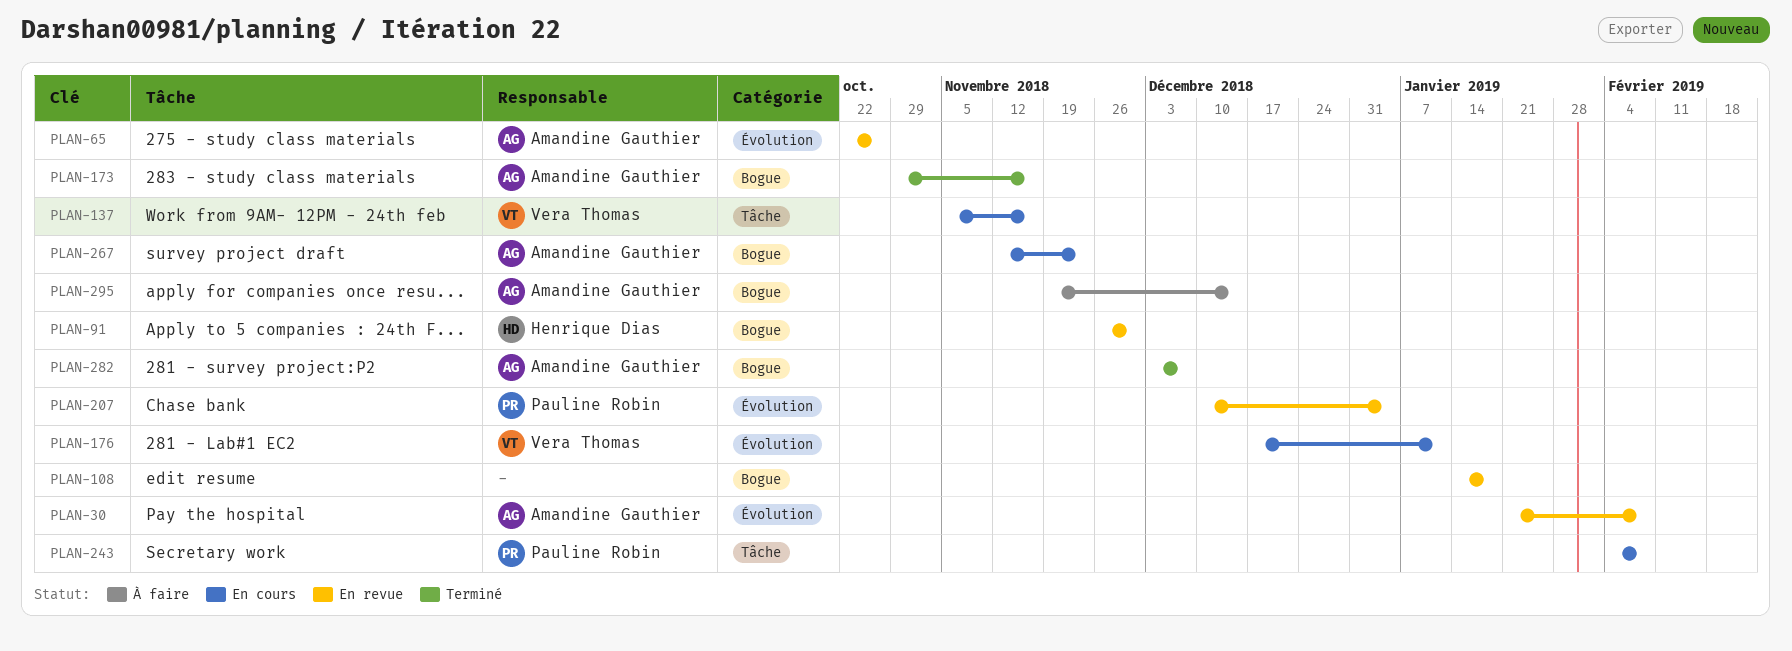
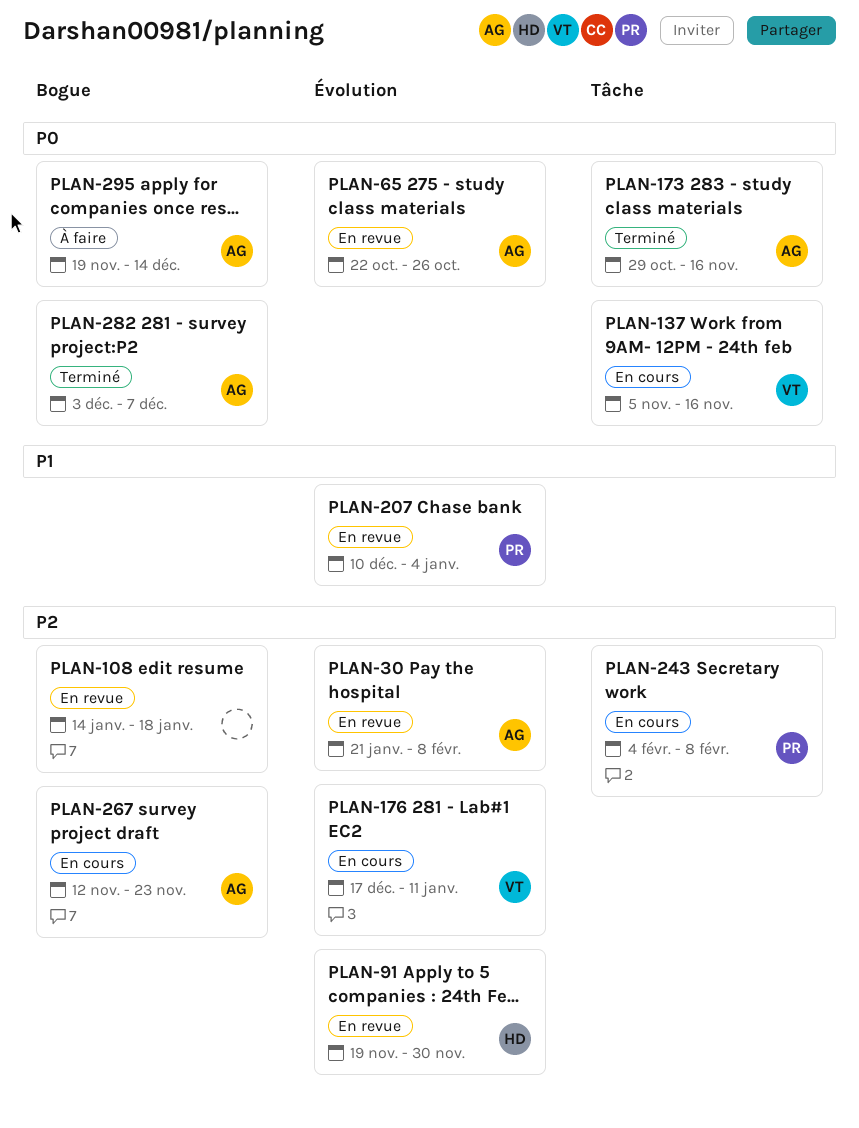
PLAN-91, label: Bogue -> Évolution
PLAN-91, start: Nov 26 -> Nov 19
PLAN-173, label: Bogue -> Tâche

